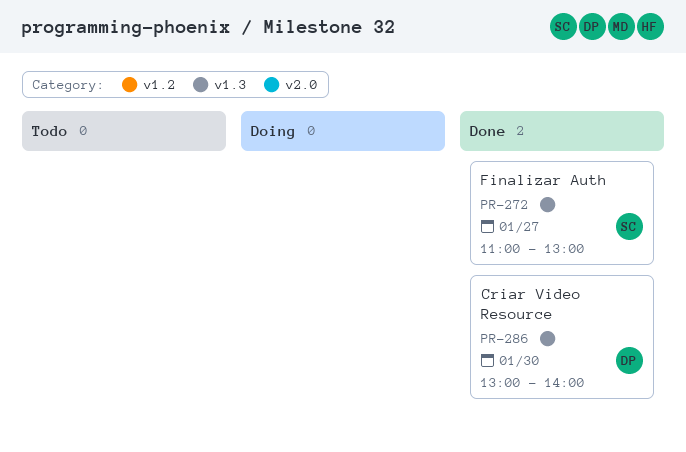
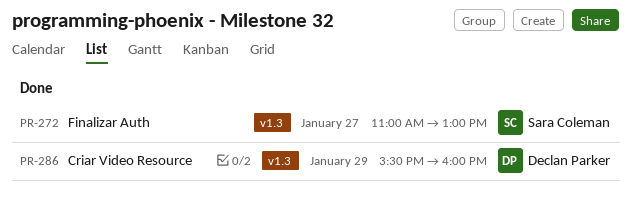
PR-286, day: Jan 30 -> Jan 29
PR-286, begins: 13:00 -> 15:30
PR-286, ends: 14:00 -> 16:00

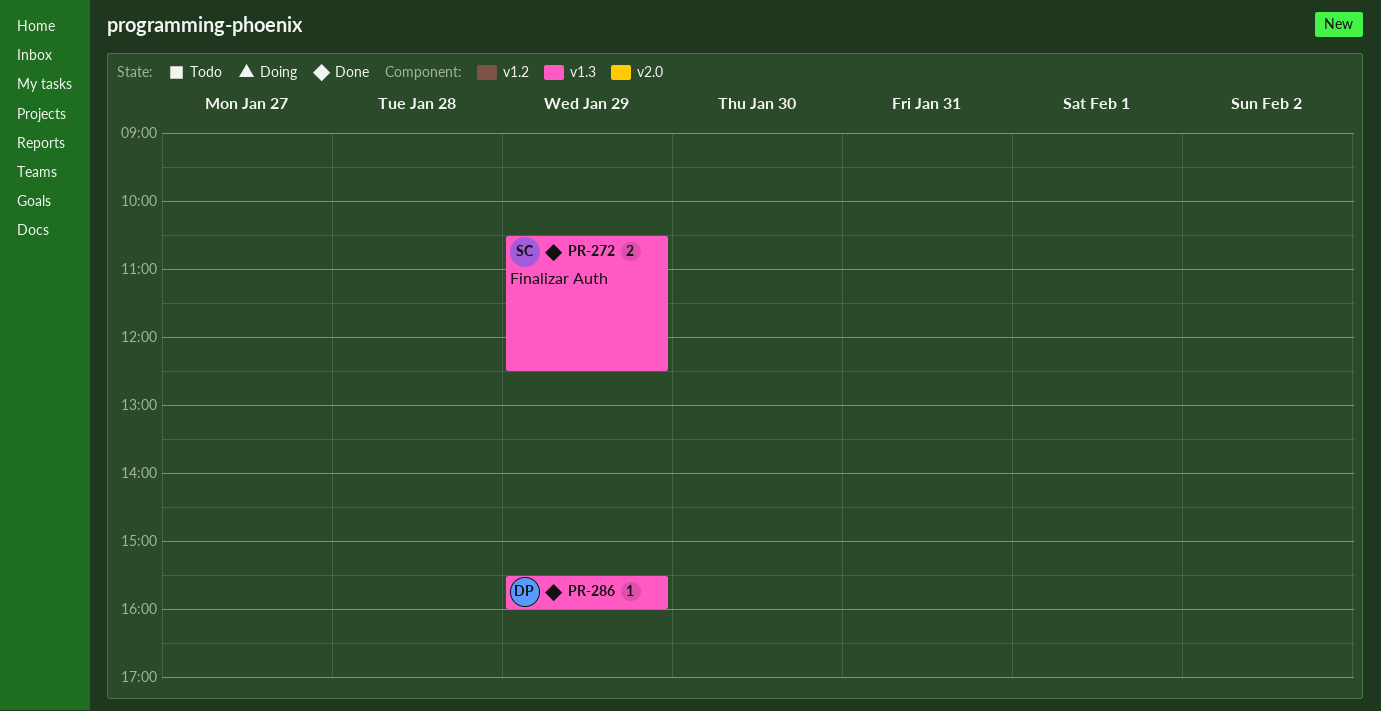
PR-272, day: Jan 27 -> Jan 29
PR-272, begins: 11:00 -> 10:30
PR-272, ends: 13:00 -> 12:30

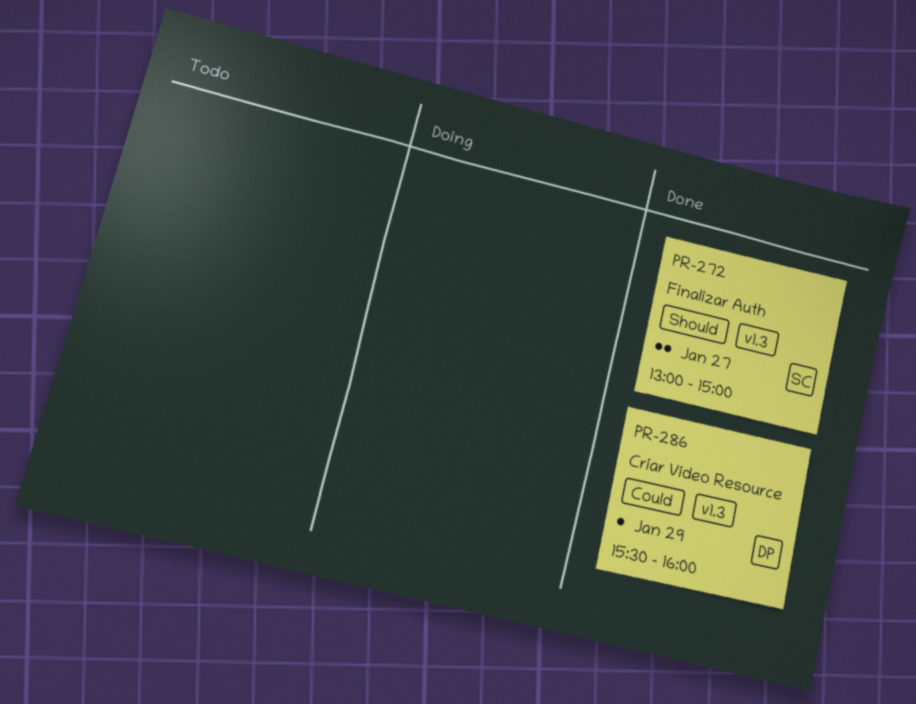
PR-272, day: Jan 29 -> Jan 27
PR-272, begins: 10:30 -> 13:00
PR-272, ends: 12:30 -> 15:00

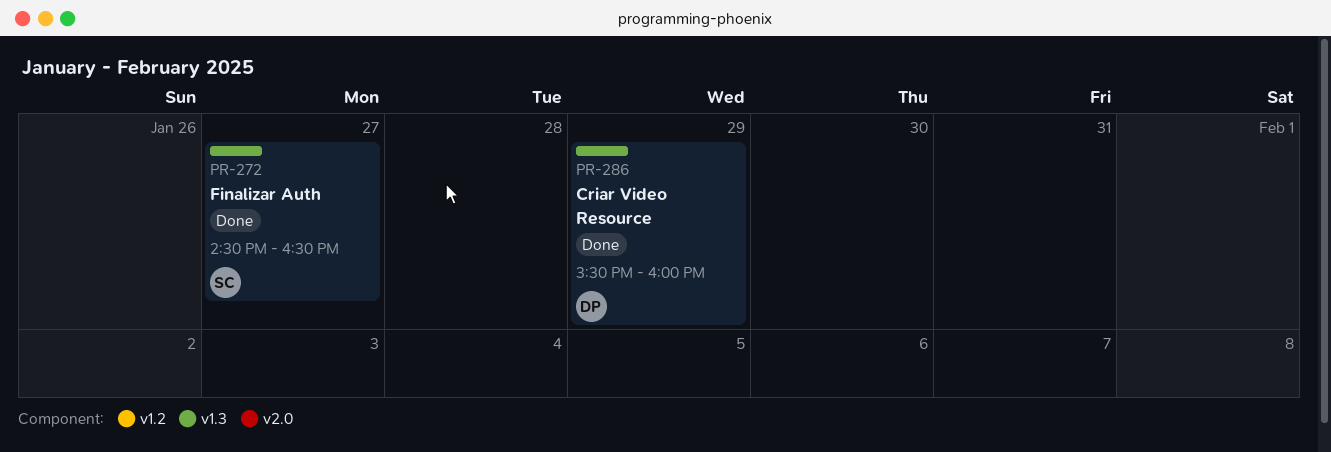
PR-272, begins: 13:00 -> 14:30
PR-272, ends: 15:00 -> 16:30

